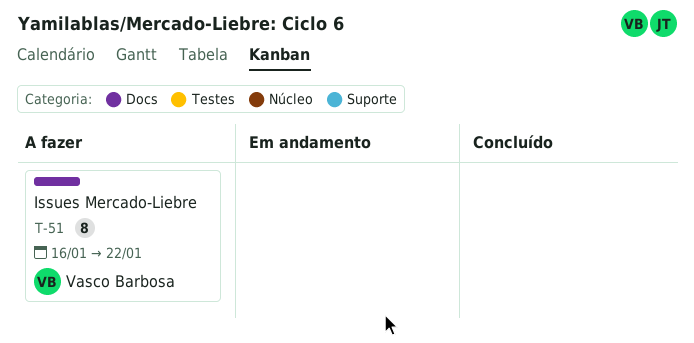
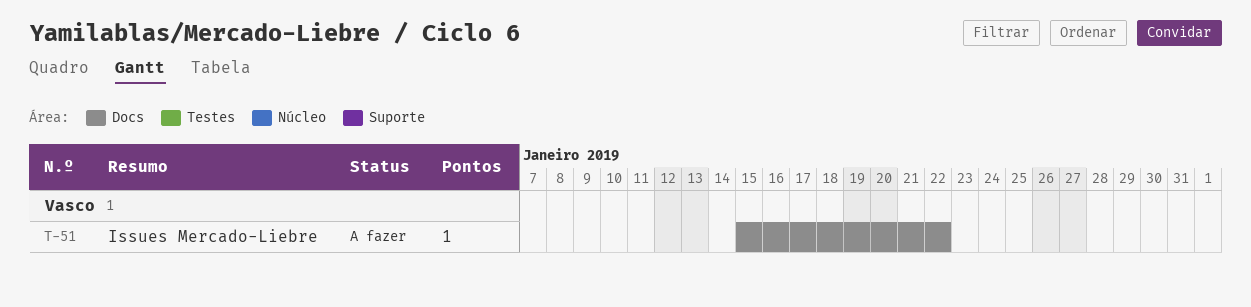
T-51, estimate: 8 -> 1
T-51, start: Jan 16 -> Jan 15

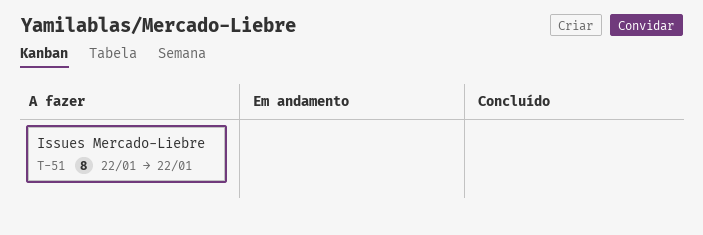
T-51, estimate: 1 -> 8
T-51, start: Jan 15 -> Jan 22

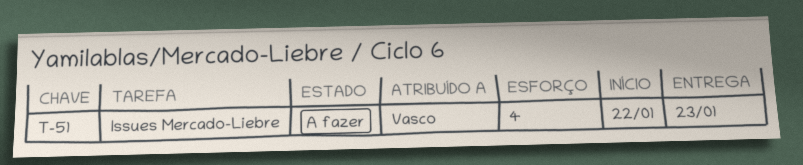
T-51, estimate: 8 -> 4
T-51, due: Jan 22 -> Jan 23

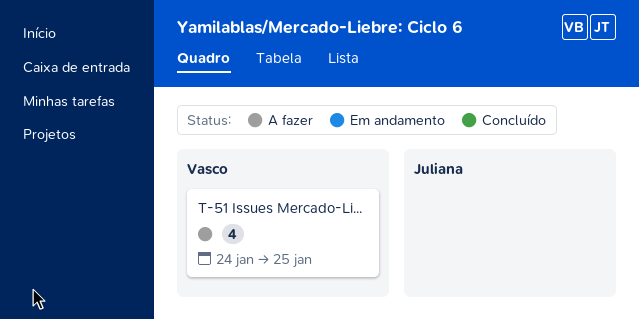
T-51, start: Jan 22 -> Jan 24
T-51, due: Jan 23 -> Jan 25

